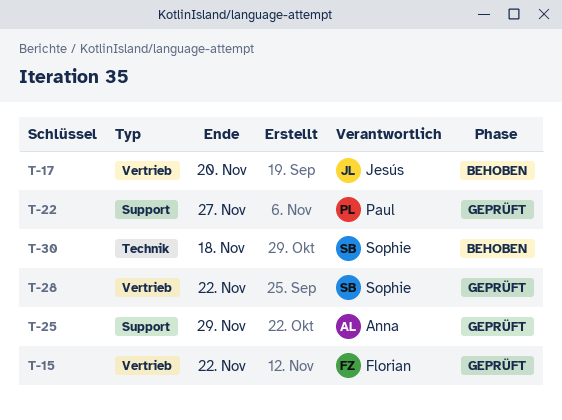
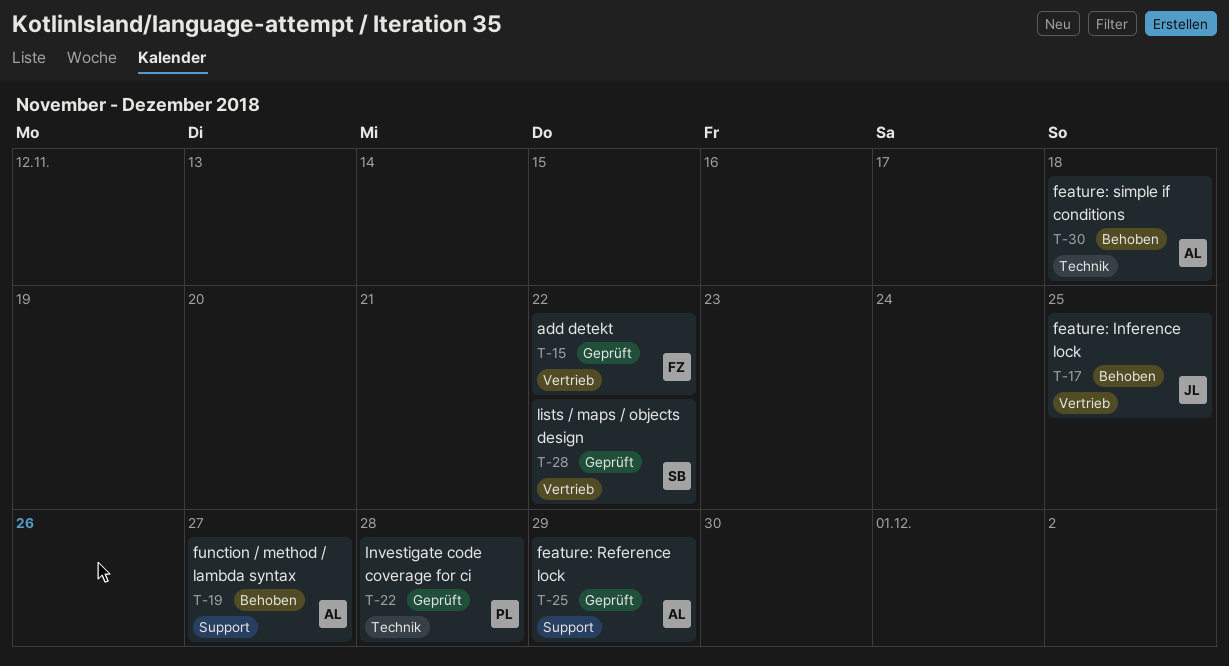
T-17, due: Nov 20 -> Nov 25
T-19: none -> present
T-22, label: Support -> Technik
T-22, due: Nov 27 -> Nov 28
T-30, owner: Sophie -> Anna

